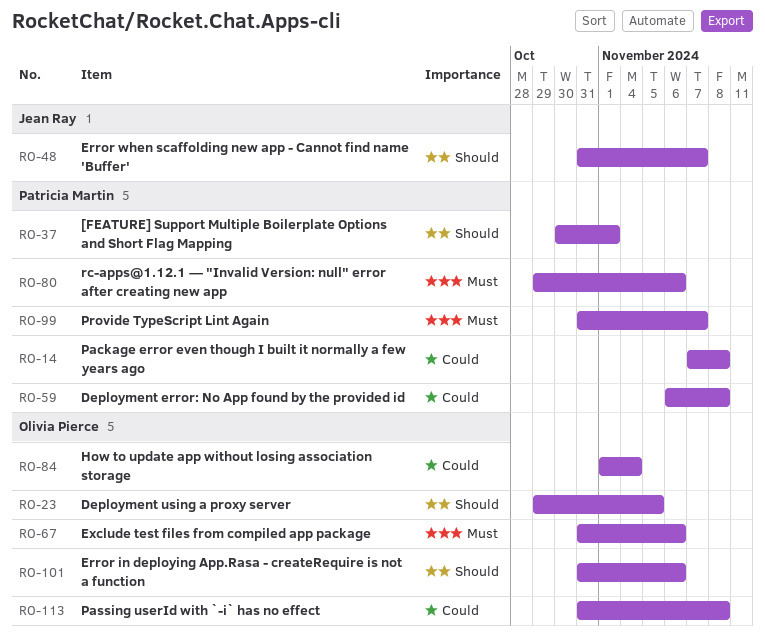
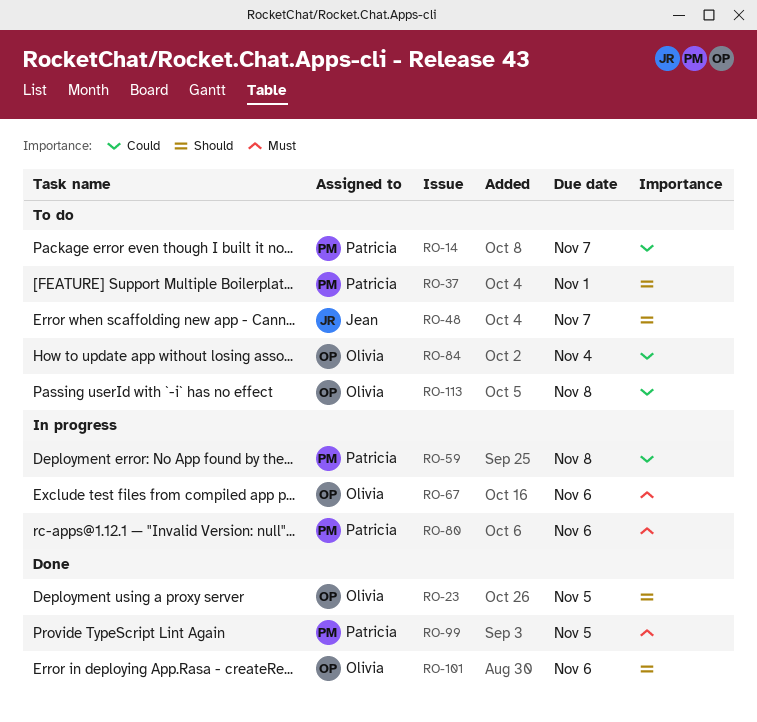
RO-14, due: Nov 8 -> Nov 7
RO-99, due: Nov 7 -> Nov 5

